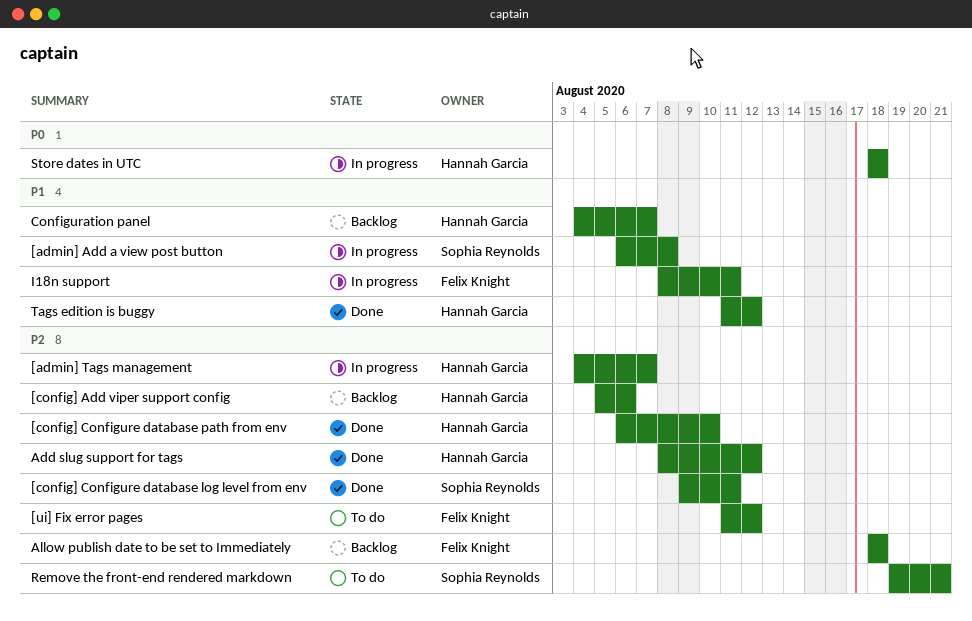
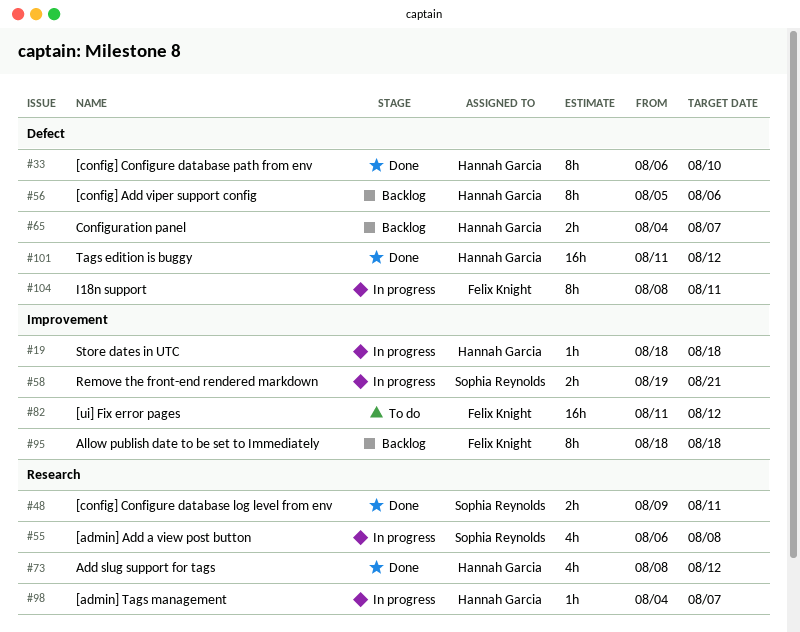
Remove the front-end rendered markdown, status: To do -> In progress

